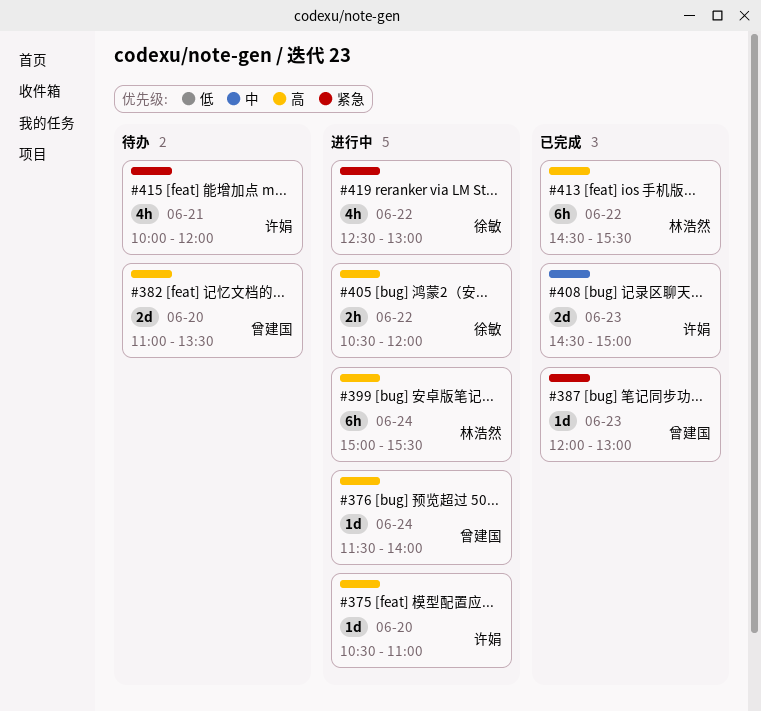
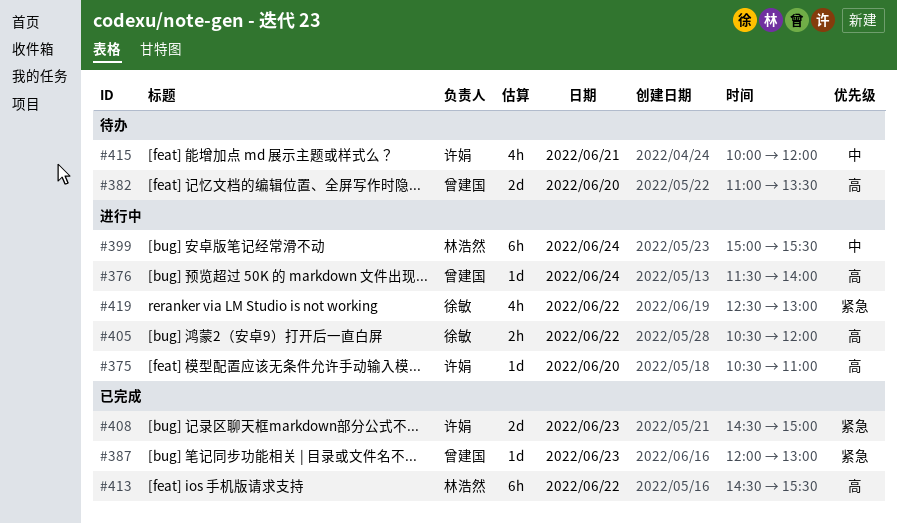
#399, priority: 高 -> 中
#408, priority: 中 -> 紧急
#415, priority: 紧急 -> 中

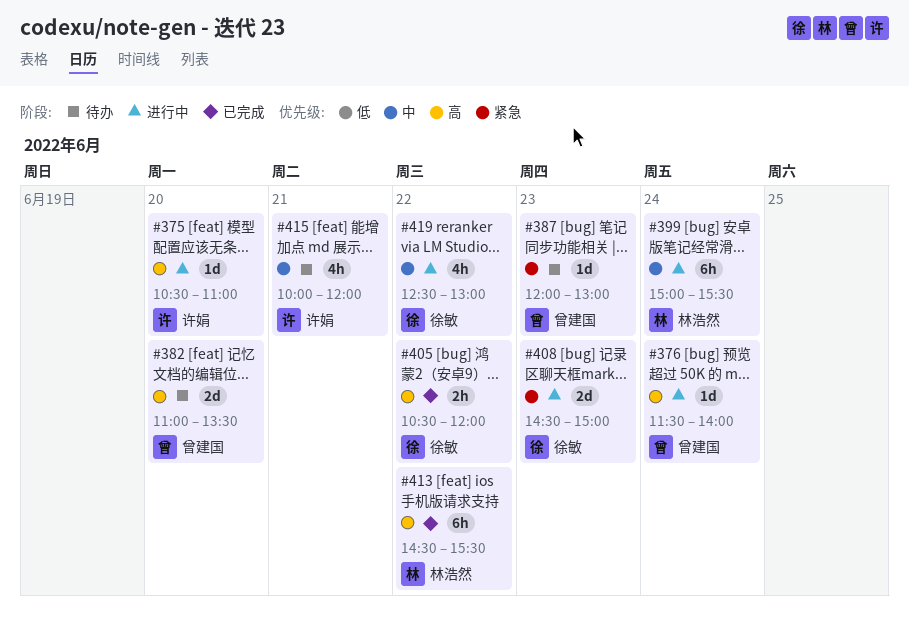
#387, status: 已完成 -> 待办
#405, status: 进行中 -> 已完成
#408, status: 已完成 -> 进行中
#408, owner: 许娟 -> 徐敏
#419, priority: 紧急 -> 中

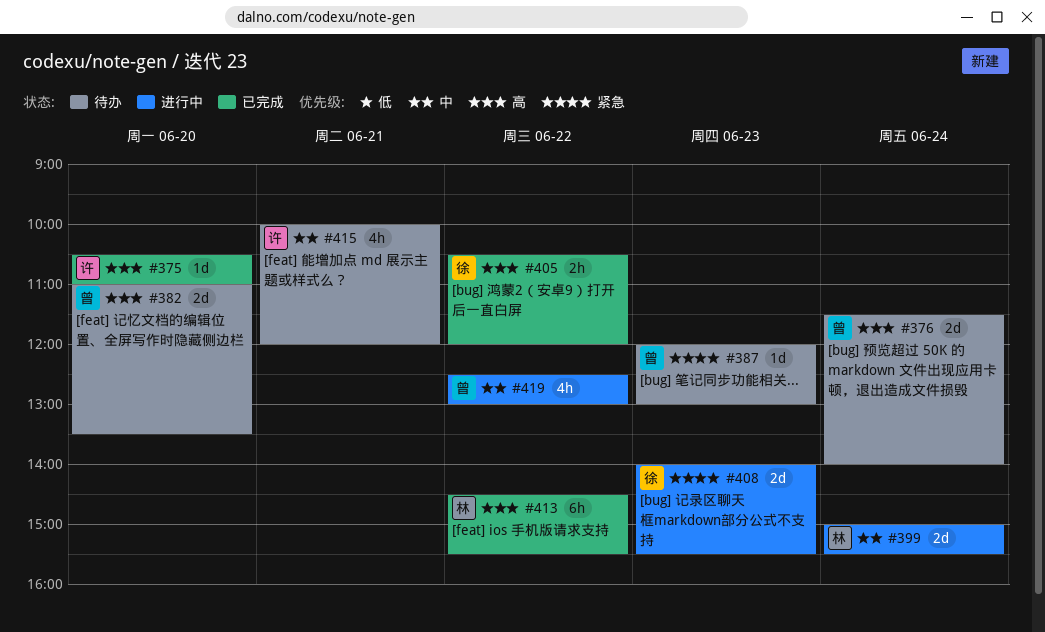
#375, status: 进行中 -> 已完成
#376, status: 进行中 -> 待办
#376, estimate: 1d -> 2d
#399, estimate: 6h -> 2d
#408, begins: 14:30 -> 14:00
#408, ends: 15:00 -> 15:30
#419, owner: 徐敏 -> 曾建国

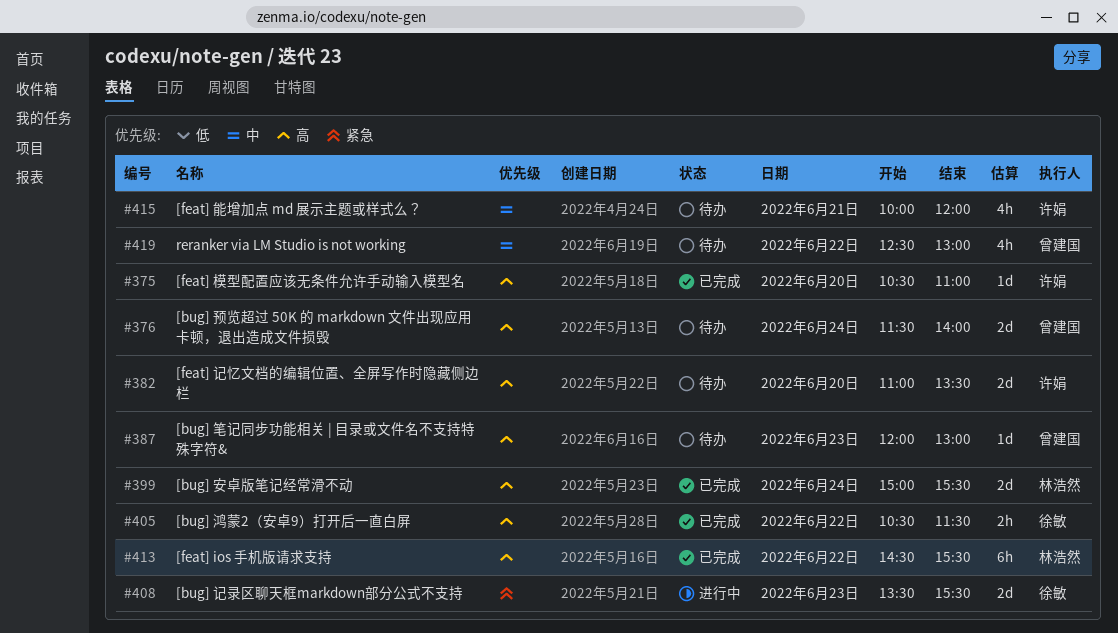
#382, owner: 曾建国 -> 许娟
#387, priority: 紧急 -> 高
#399, status: 进行中 -> 已完成
#399, priority: 中 -> 高
#405, ends: 12:00 -> 11:30
#408, begins: 14:00 -> 13:30
#419, status: 进行中 -> 待办

